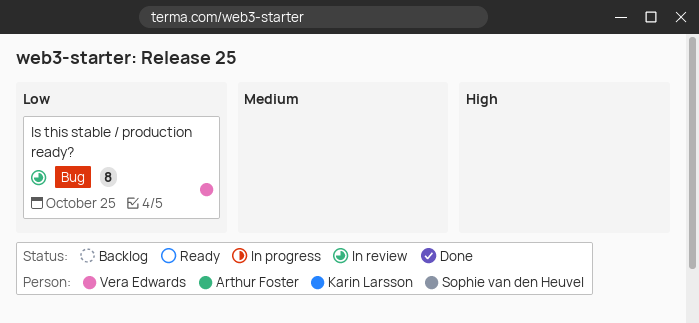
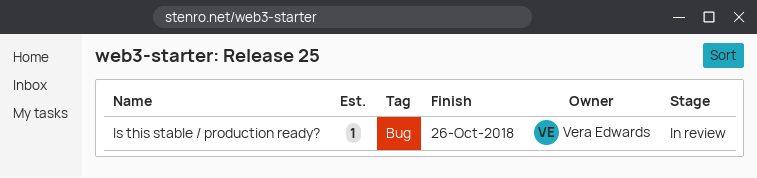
Is this stable / production ready?, estimate: 8 -> 1
Is this stable / production ready?, due: Oct 25 -> Oct 26

